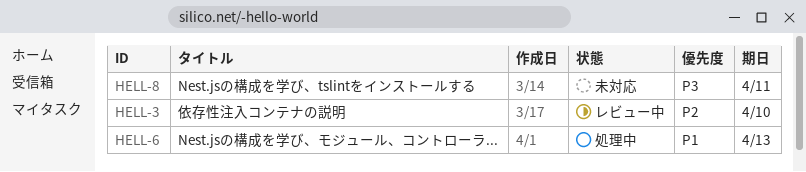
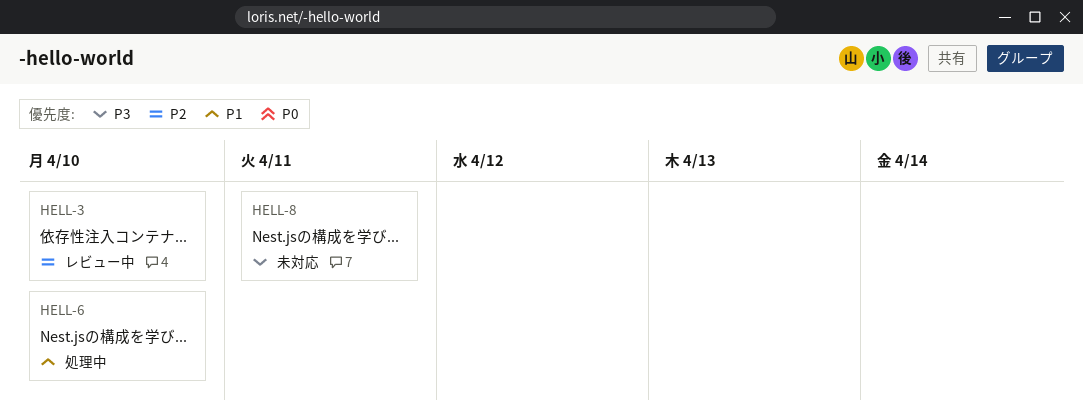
HELL-6, due: Apr 13 -> Apr 10

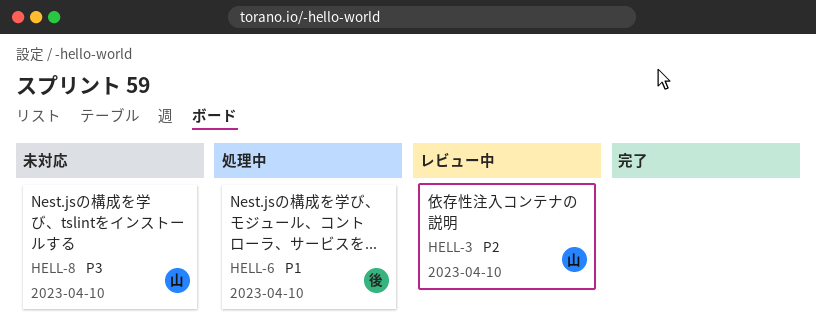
HELL-8, due: Apr 11 -> Apr 10

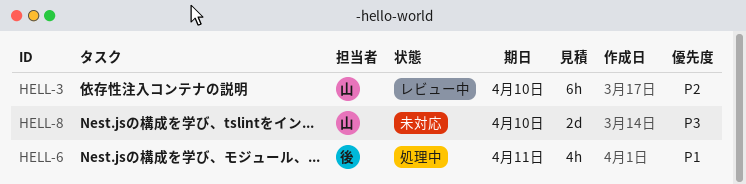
HELL-6, due: Apr 10 -> Apr 11

